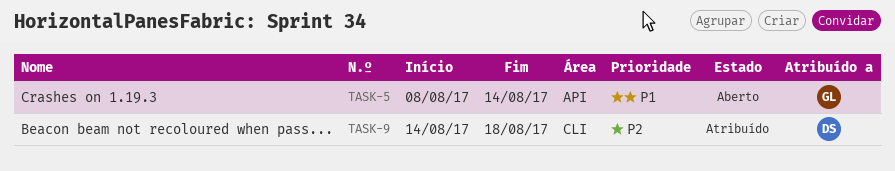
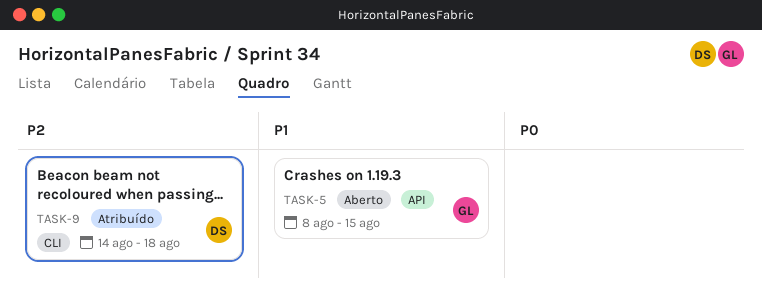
TASK-5, due: Aug 14 -> Aug 15

